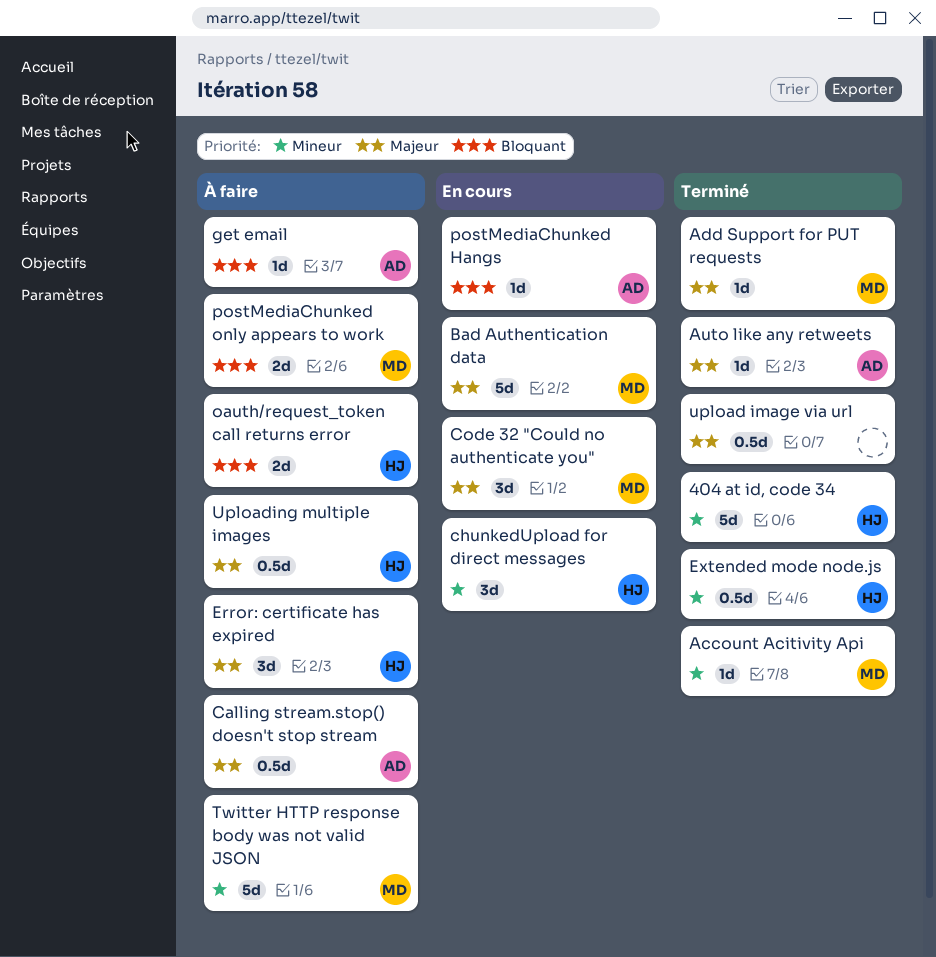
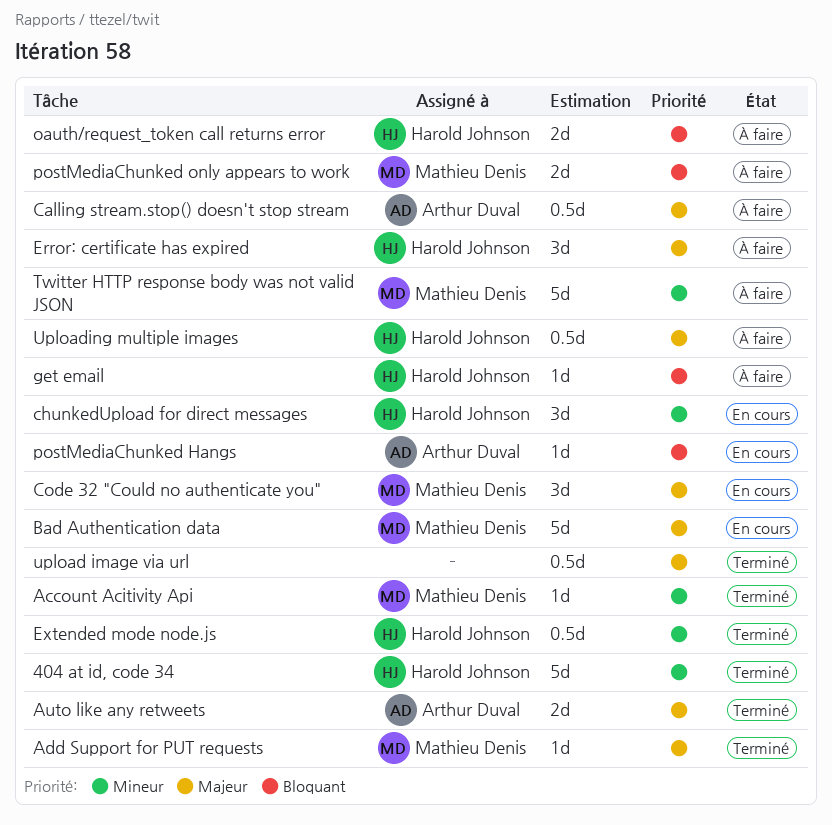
Auto like any retweets, estimate: 1d -> 2d
get email, owner: Arthur Duval -> Harold Johnson

